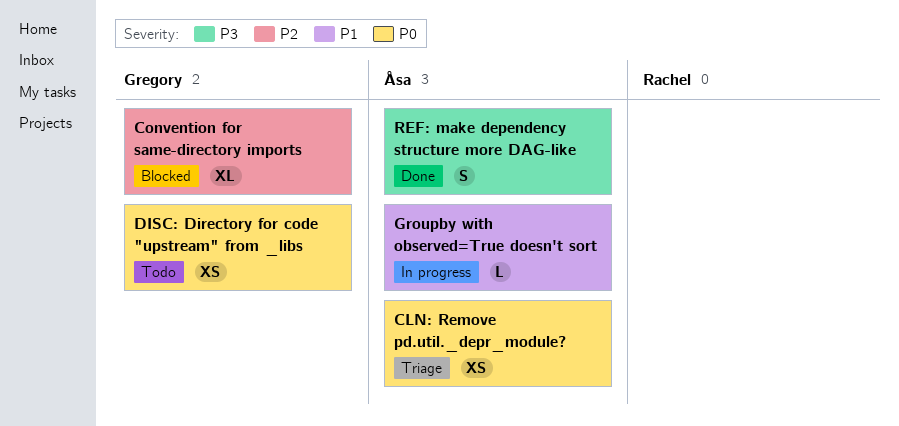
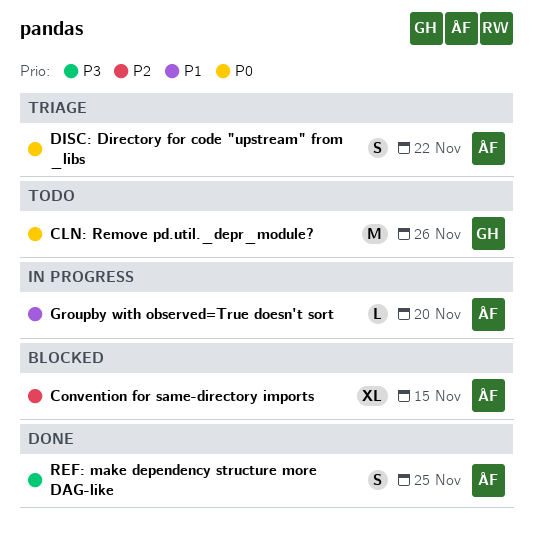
CLN: Remove pd.util._depr_module?, status: Triage -> Todo
CLN: Remove pd.util._depr_module?, owner: Åsa -> Gregory
CLN: Remove pd.util._depr_module?, estimate: XS -> M
Convention for same-directory imports, owner: Gregory -> Åsa
DISC: Directory for code "upstream" from _libs, status: Todo -> Triage
DISC: Directory for code "upstream" from _libs, owner: Gregory -> Åsa
DISC: Directory for code "upstream" from _libs, estimate: XS -> S

